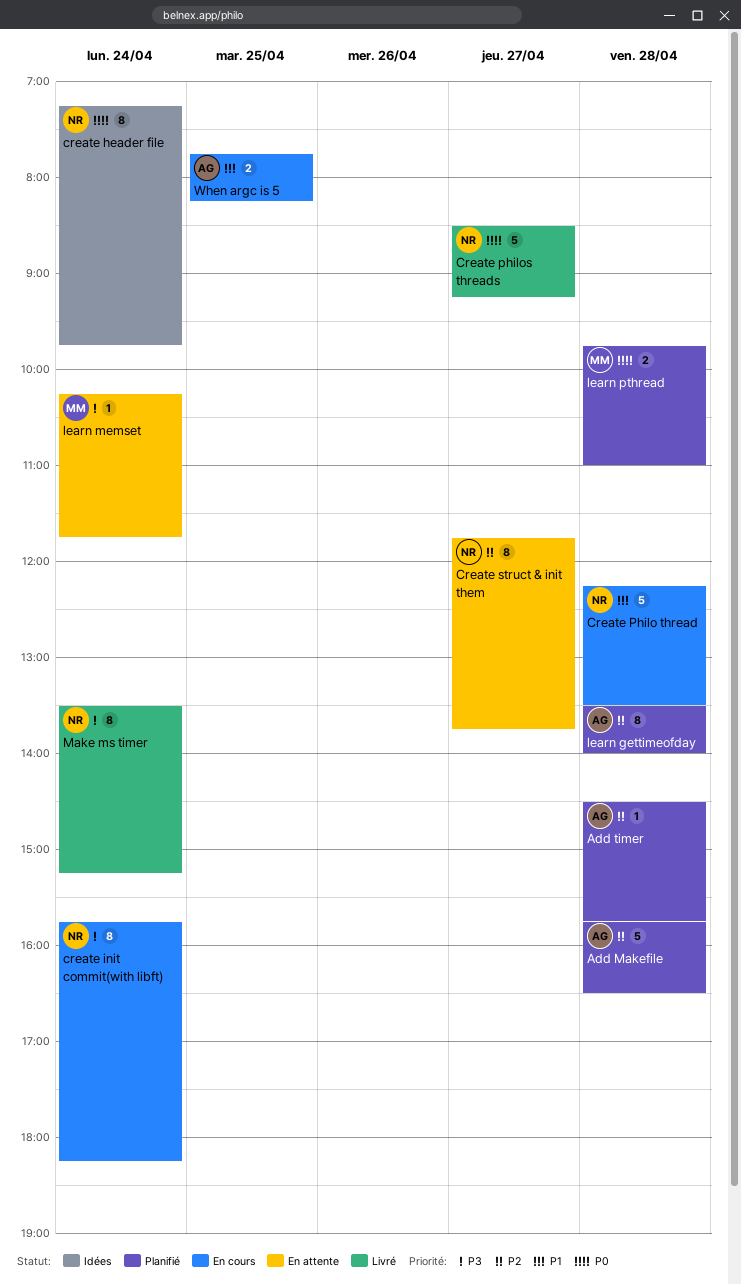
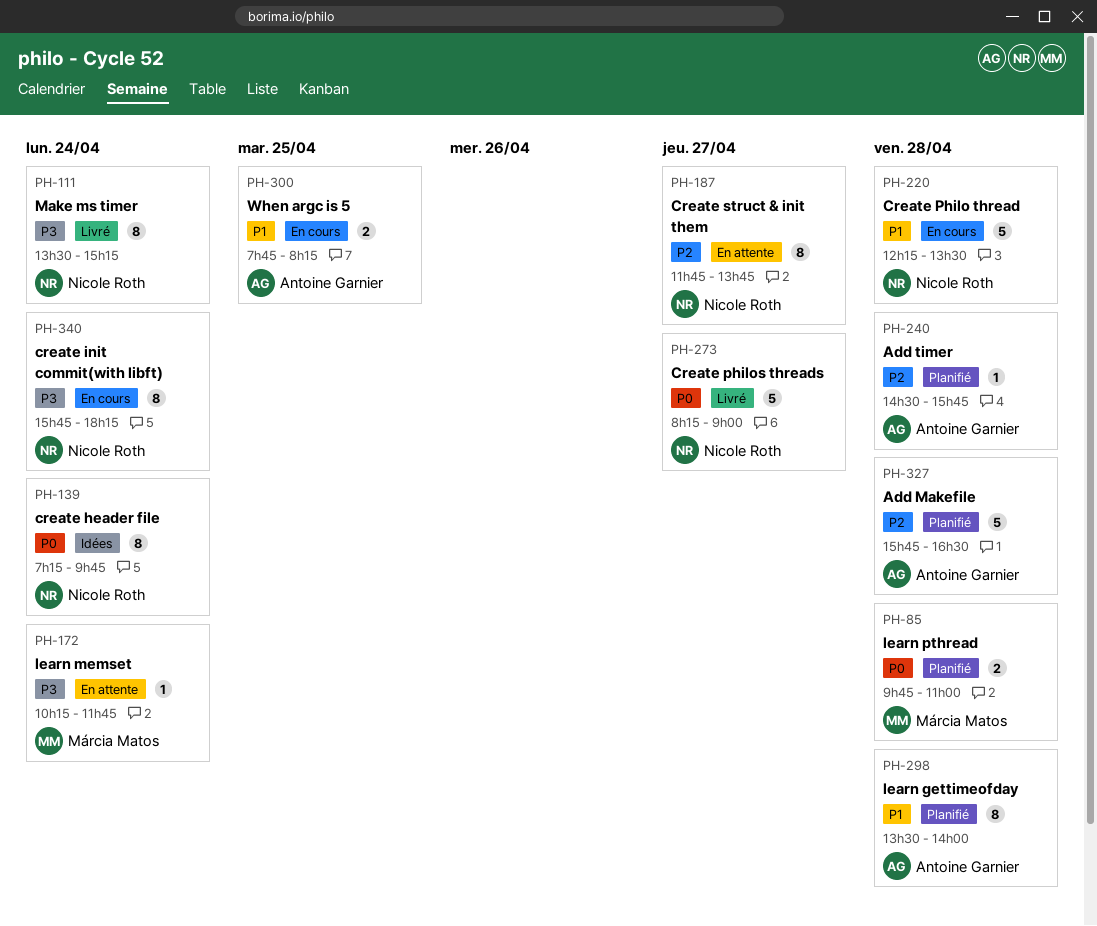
Create philos threads, begins: 08:30 -> 08:15
Create philos threads, ends: 09:15 -> 09:00
learn gettimeofday, priority: P2 -> P1

